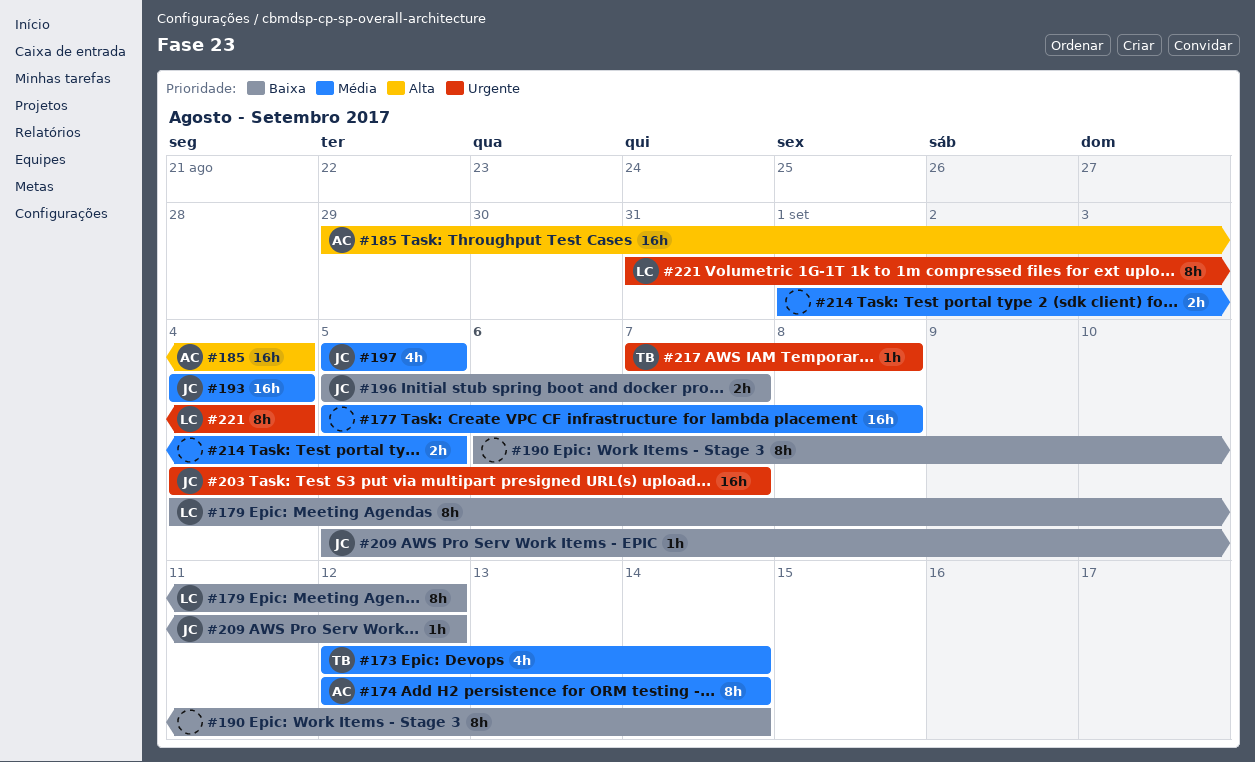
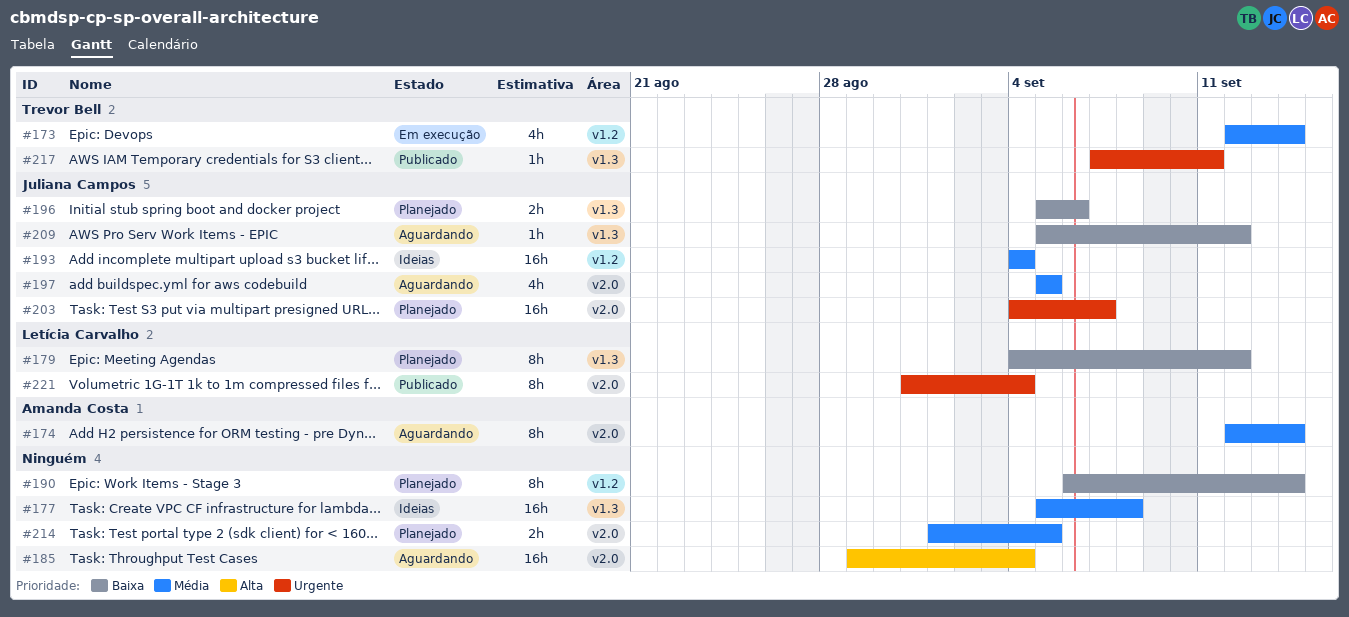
#185, owner: Amanda Costa -> none
#196, due: Sep 7 -> Sep 6
#217, due: Sep 8 -> Sep 11

